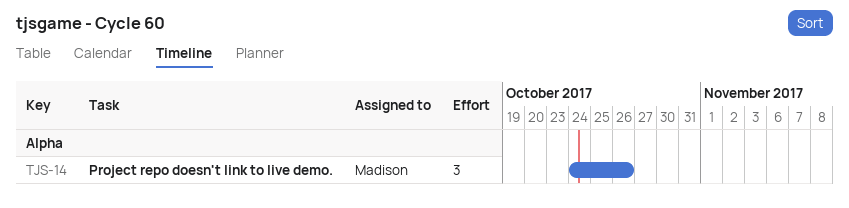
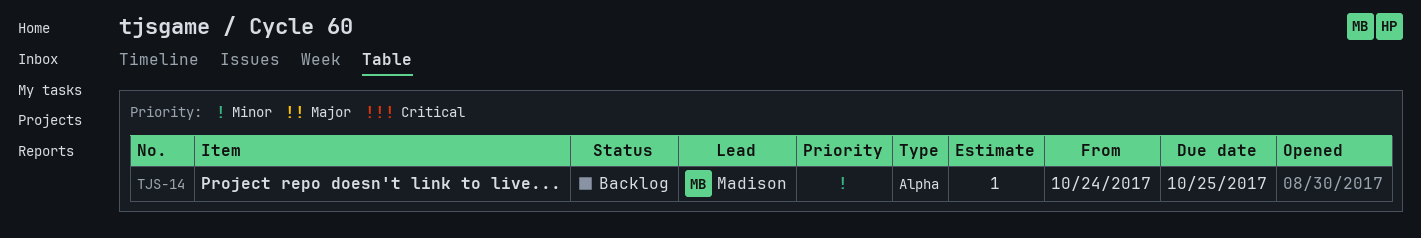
TJS-14, estimate: 3 -> 1
TJS-14, due: Oct 26 -> Oct 25

